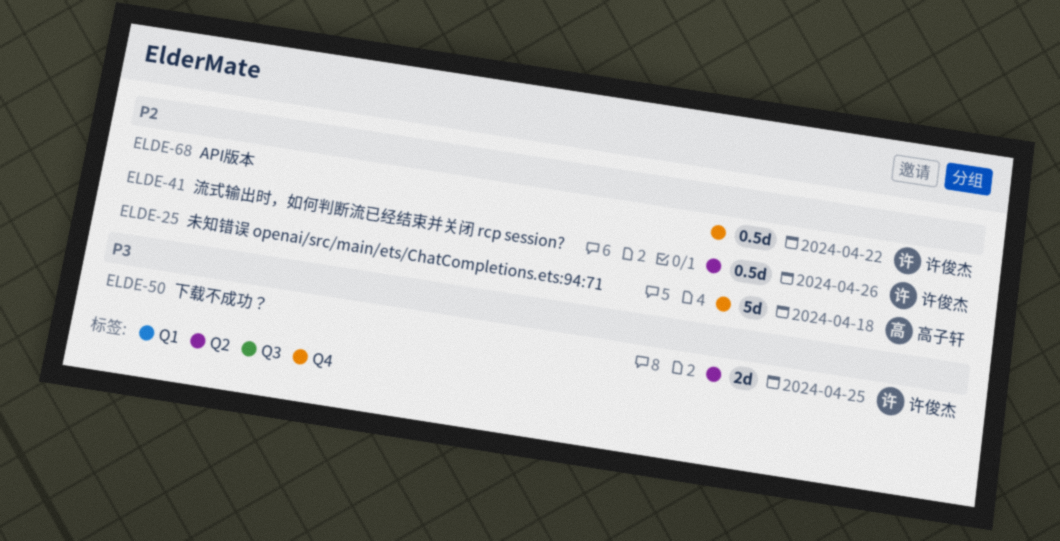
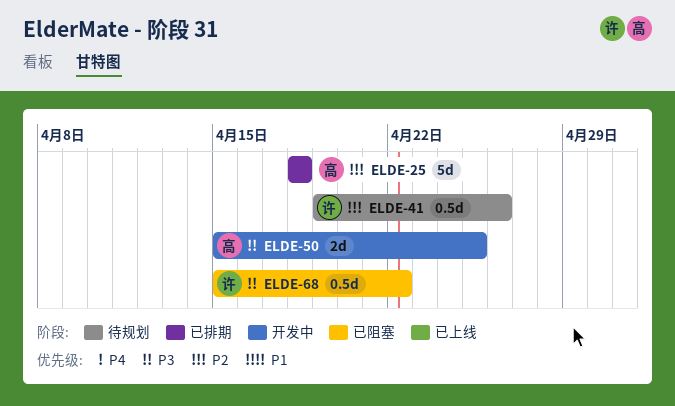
ELDE-50, owner: 许俊杰 -> 高子轩
ELDE-68, priority: P2 -> P3

